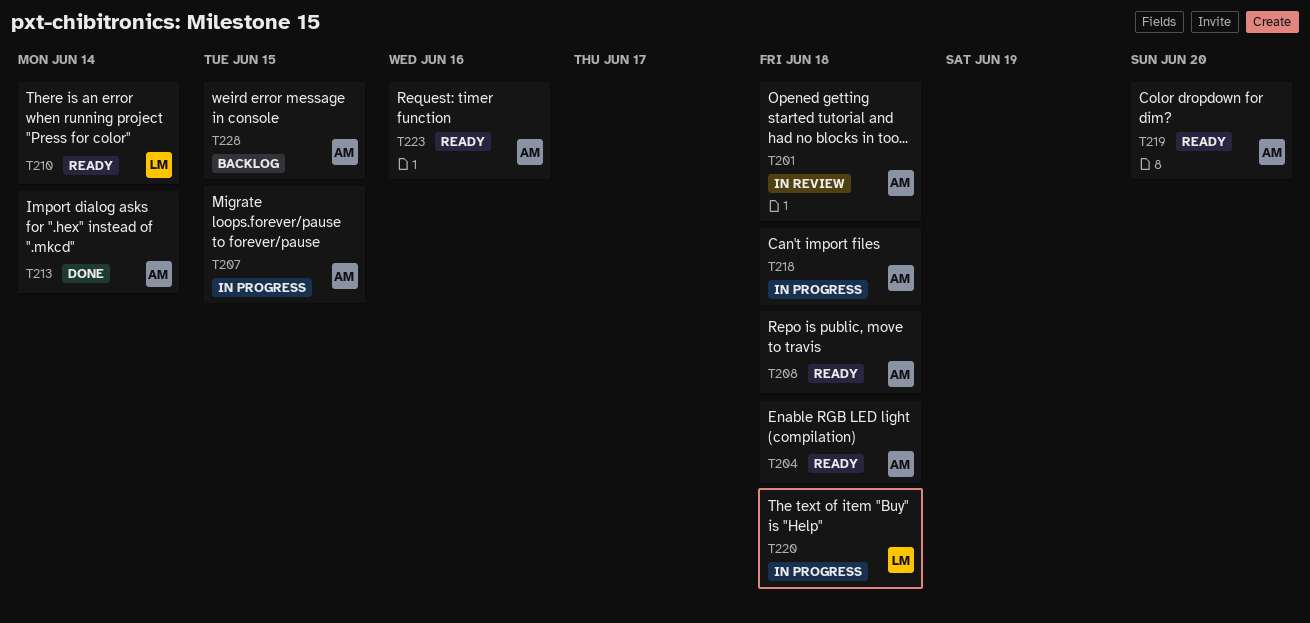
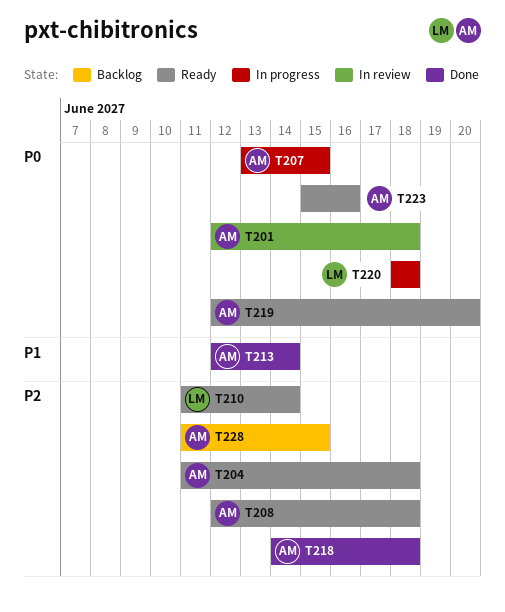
T218, status: In progress -> Done

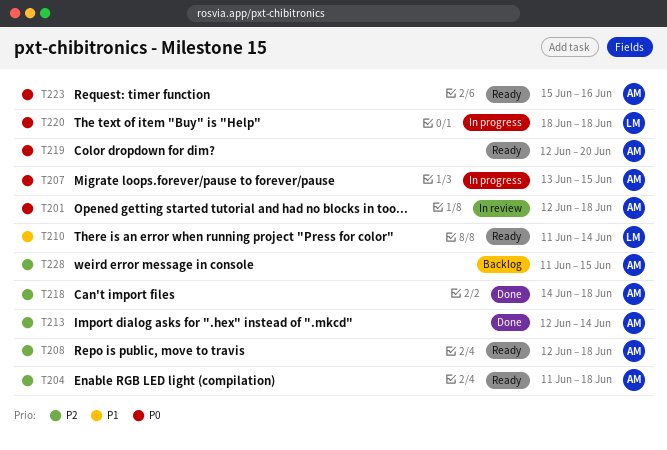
T210, priority: P2 -> P1
T213, priority: P1 -> P2

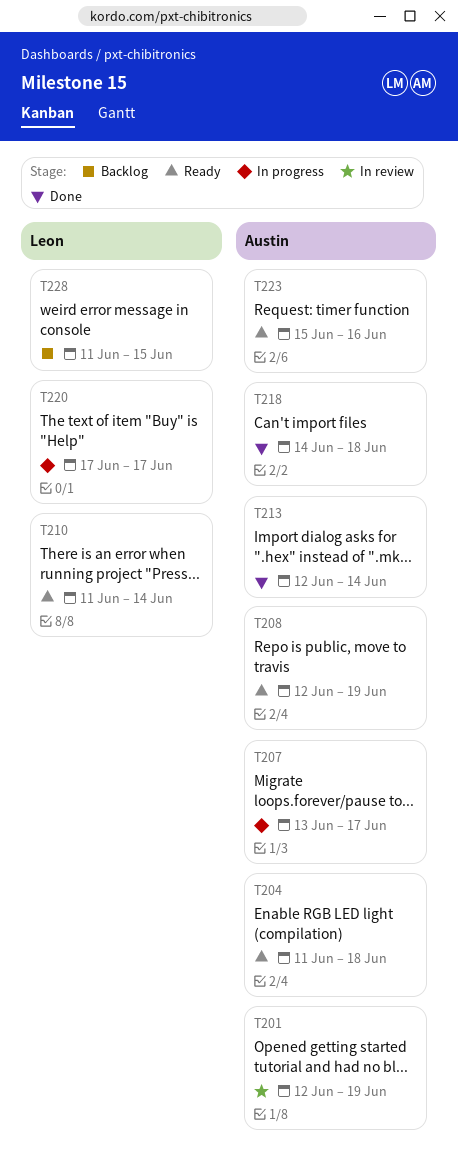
T201, due: Jun 18 -> Jun 19
T207, due: Jun 15 -> Jun 17
T208, due: Jun 18 -> Jun 19
T219: present -> none
T220, start: Jun 18 -> Jun 17
T220, due: Jun 18 -> Jun 17
T228, owner: Austin -> Leon

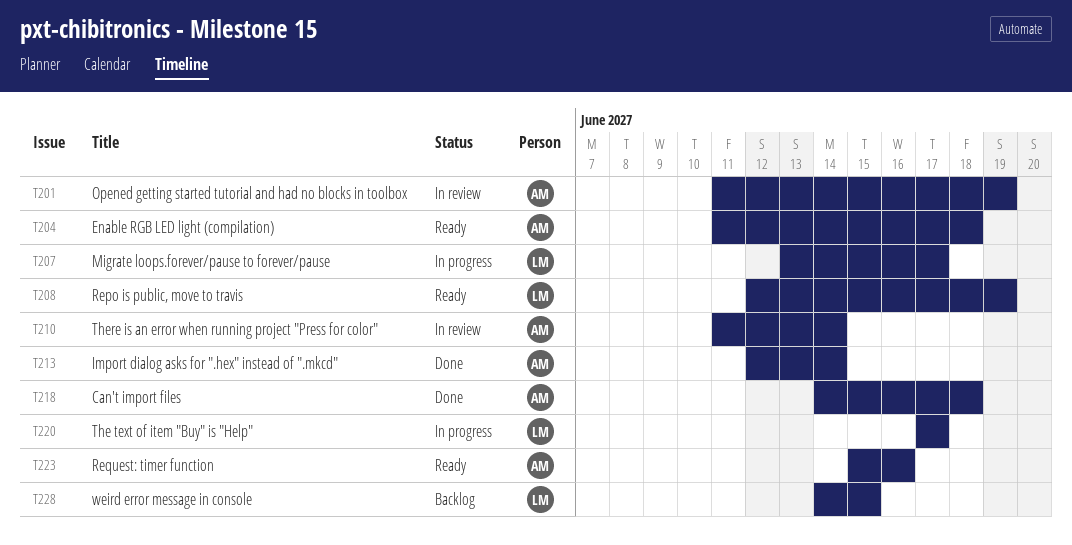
T201, start: Jun 12 -> Jun 11
T207, owner: Austin -> Leon
T208, owner: Austin -> Leon
T210, status: Ready -> In review
T210, owner: Leon -> Austin
T228, start: Jun 11 -> Jun 14

